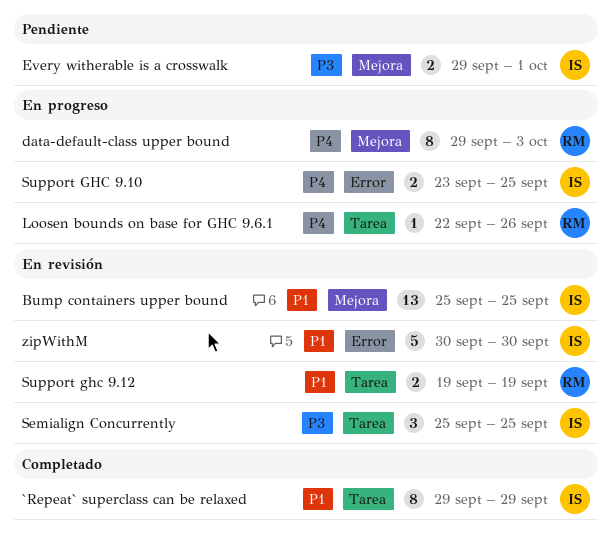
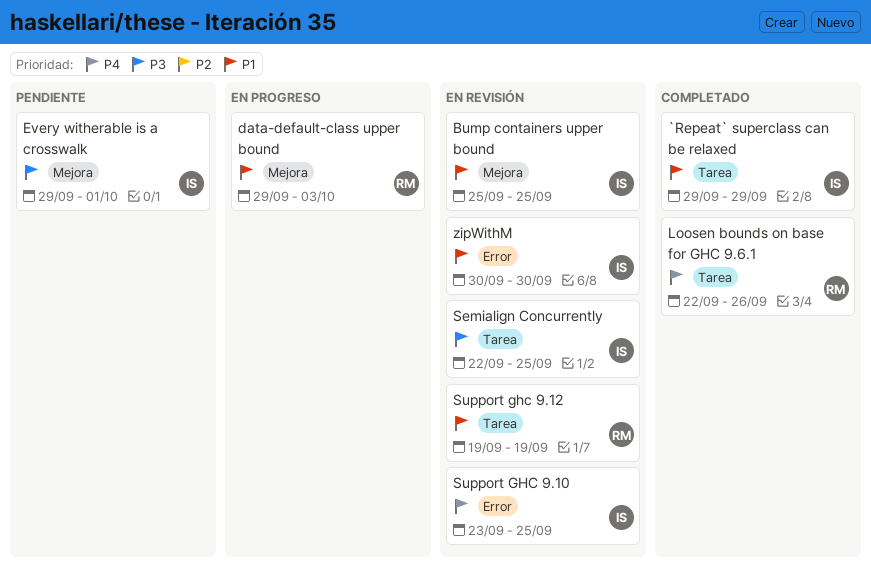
data-default-class upper bound, priority: P4 -> P1
Loosen bounds on base for GHC 9.6.1, status: En progreso -> Completado
Semialign Concurrently, start: Sep 25 -> Sep 22
Support GHC 9.10, status: En progreso -> En revisión

